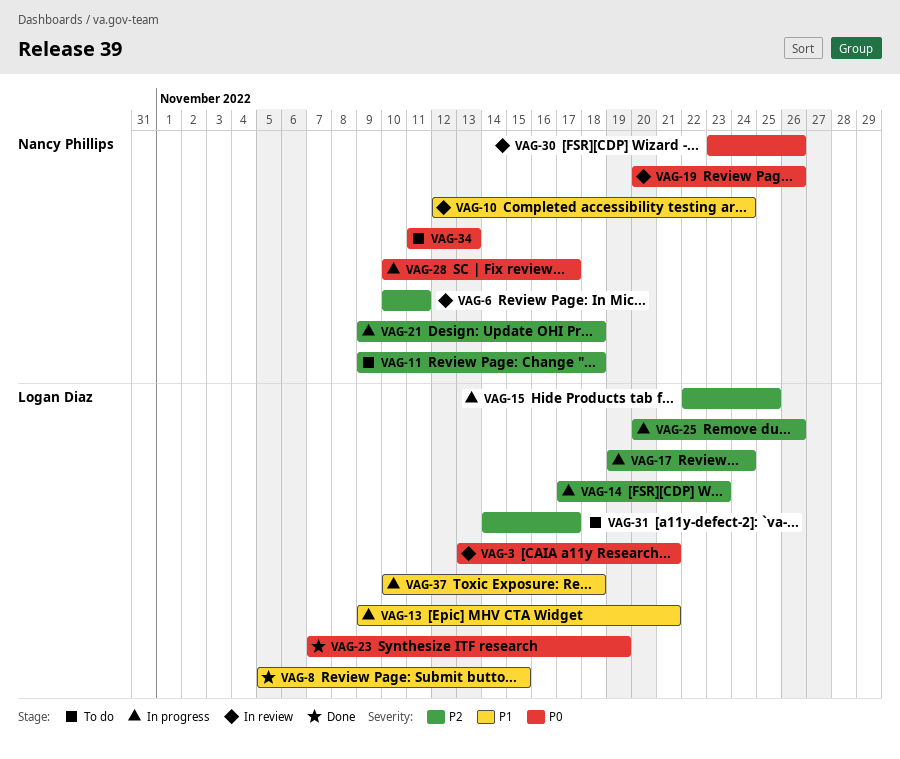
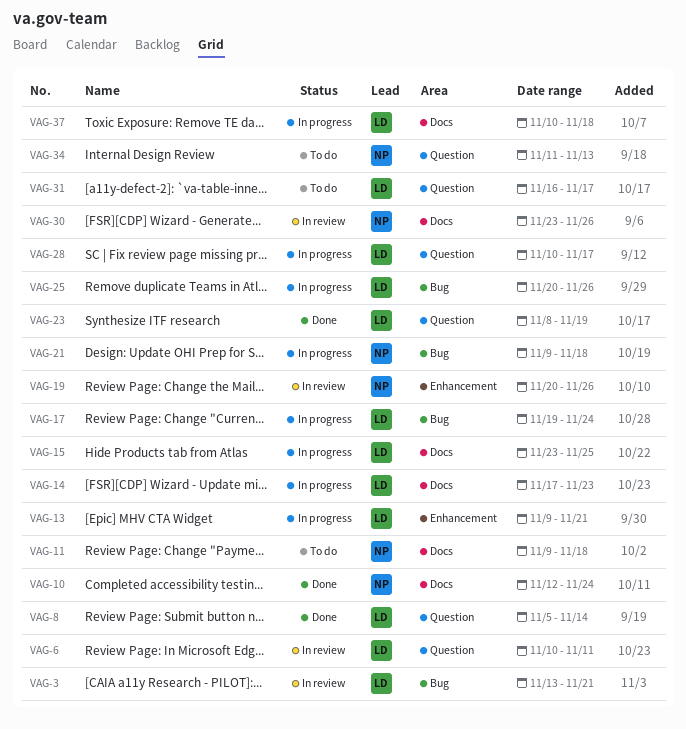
VAG-6, owner: Nancy Phillips -> Logan Diaz
VAG-8, due: Nov 15 -> Nov 14
VAG-10, status: In review -> Done
VAG-15, start: Nov 22 -> Nov 23
VAG-23, start: Nov 7 -> Nov 8
VAG-28, owner: Nancy Phillips -> Logan Diaz
VAG-31, start: Nov 14 -> Nov 16

